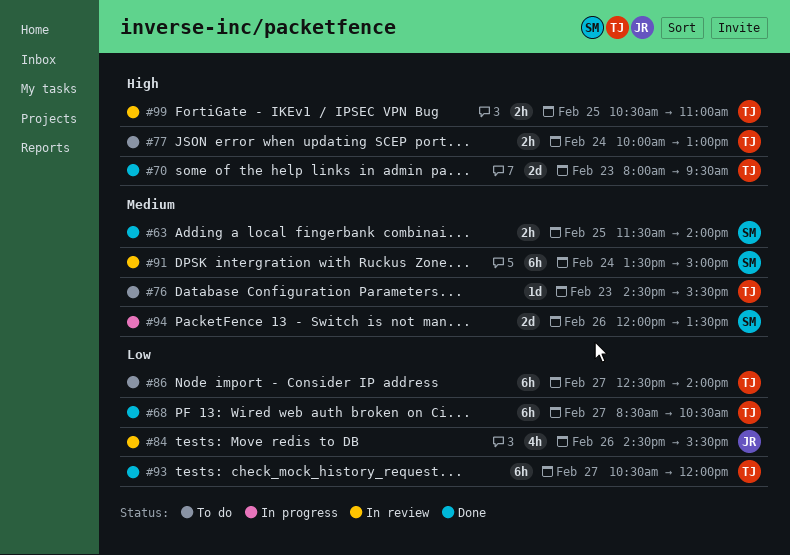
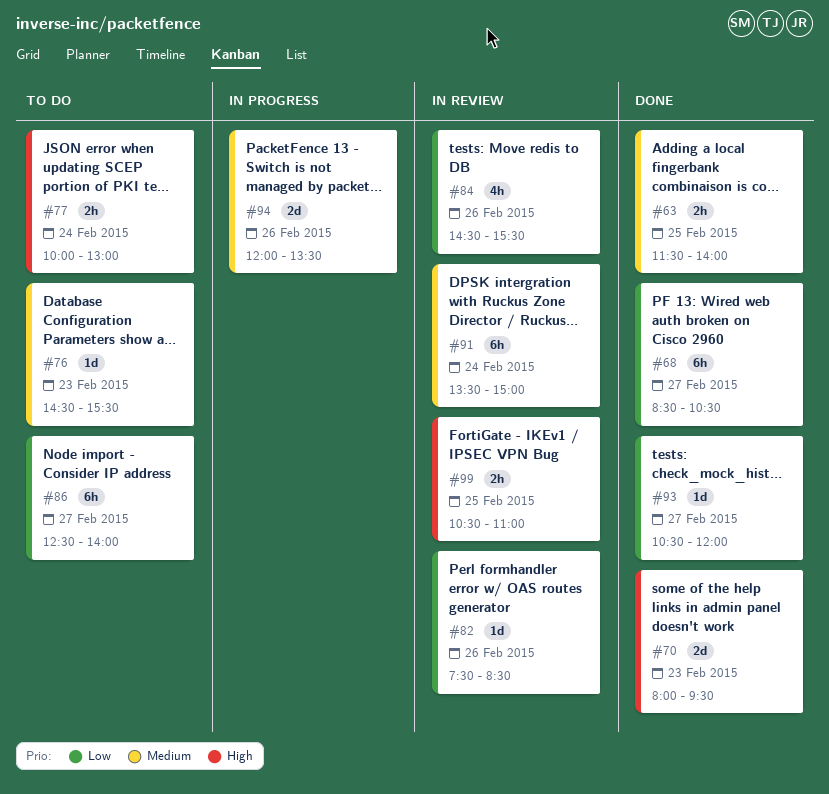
#82: none -> present
#93, estimate: 6h -> 1d

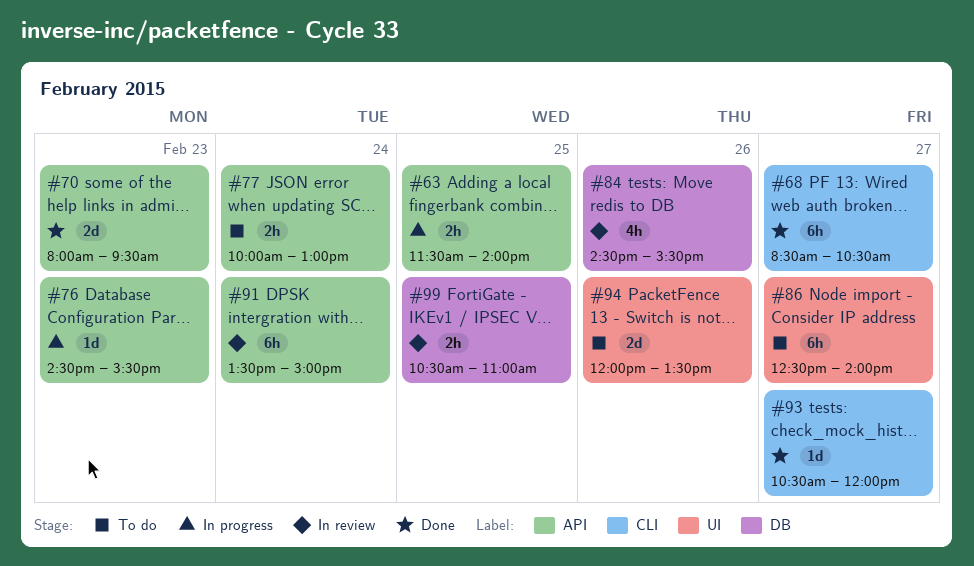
#63, status: Done -> In progress
#76, status: To do -> In progress
#82: present -> none
#94, status: In progress -> To do

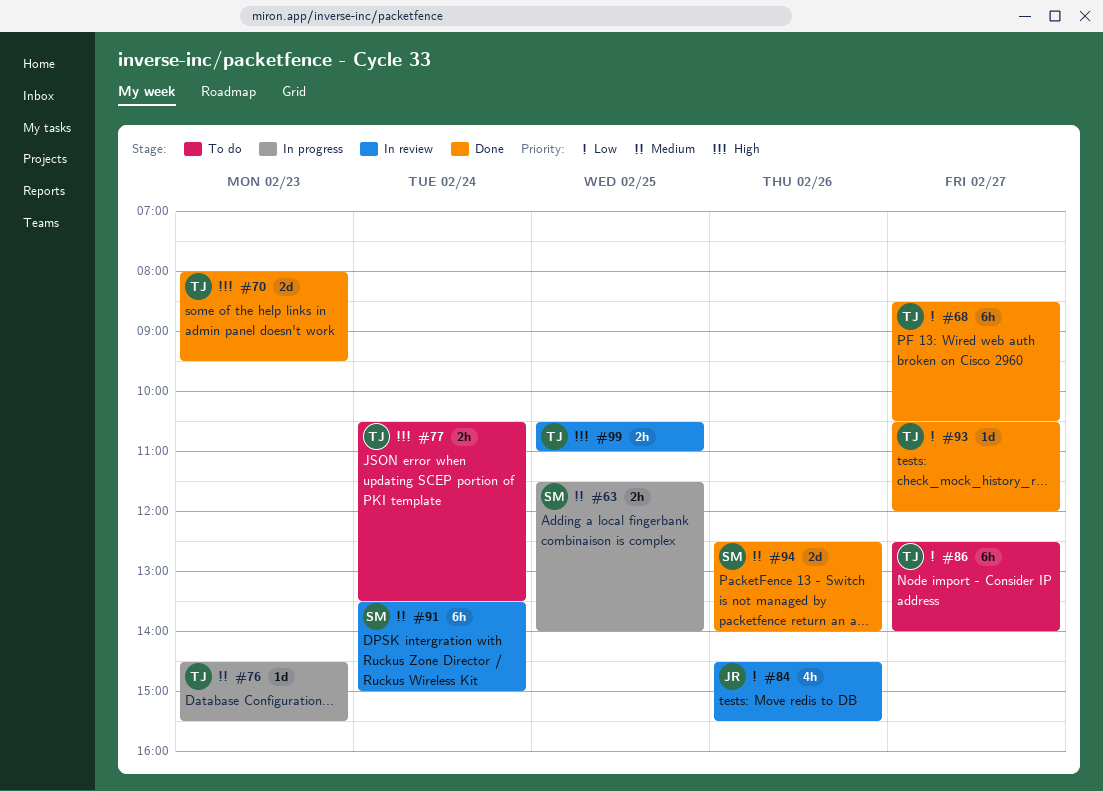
#77, begins: 10:00 -> 10:30
#77, ends: 13:00 -> 13:30
#94, status: To do -> Done
#94, begins: 12:00 -> 12:30
#94, ends: 13:30 -> 14:00

